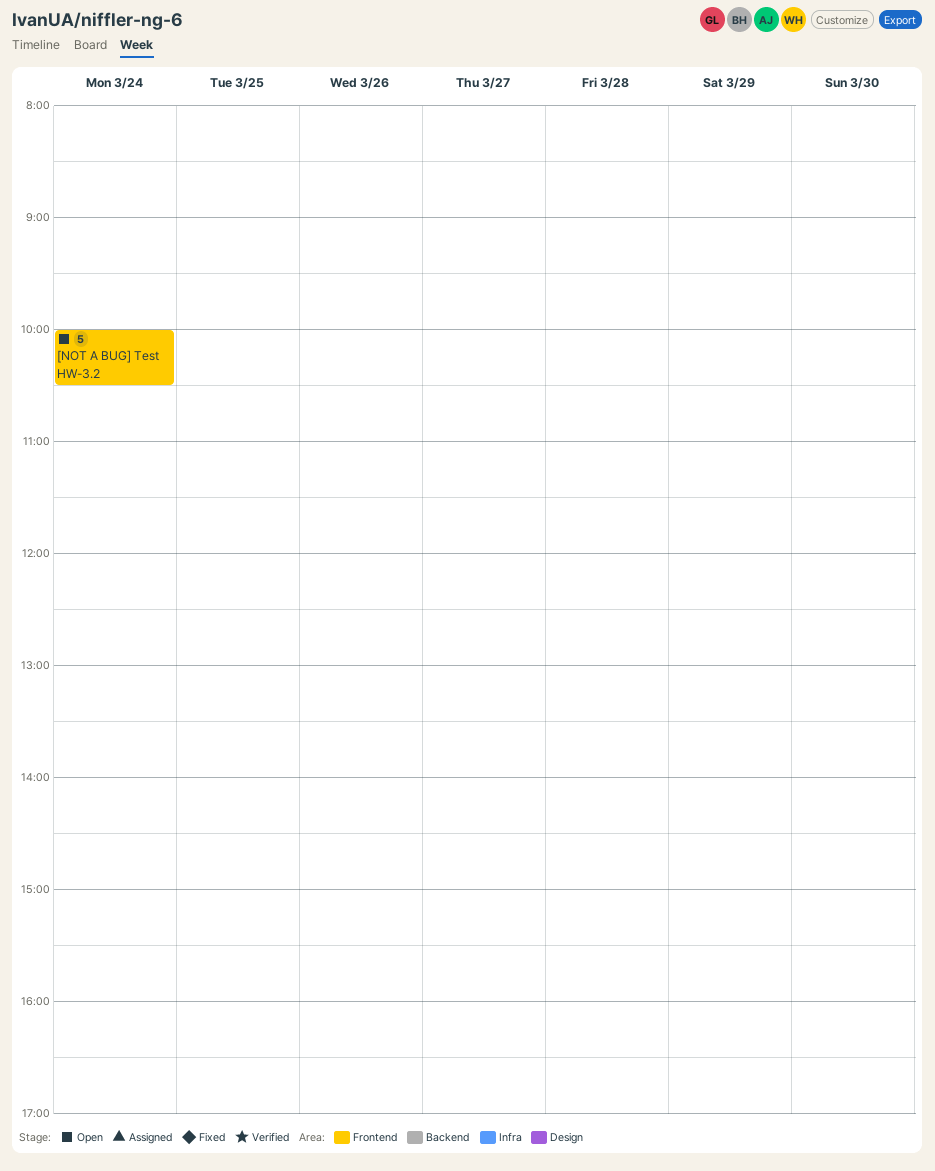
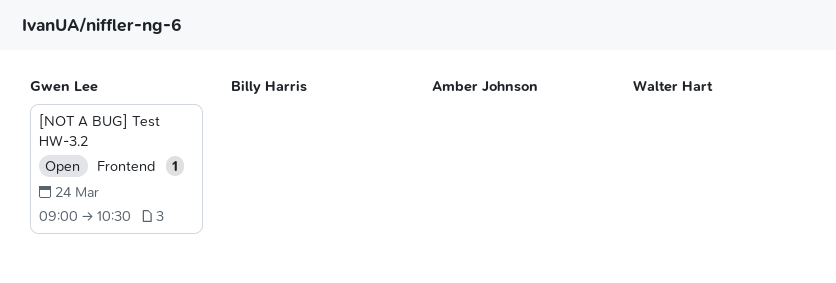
[NOT A BUG] Test HW-3.2, estimate: 5 -> 1
[NOT A BUG] Test HW-3.2, begins: 10:00 -> 09:00

